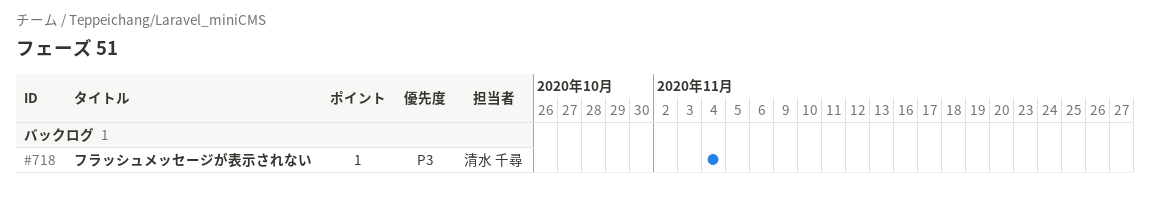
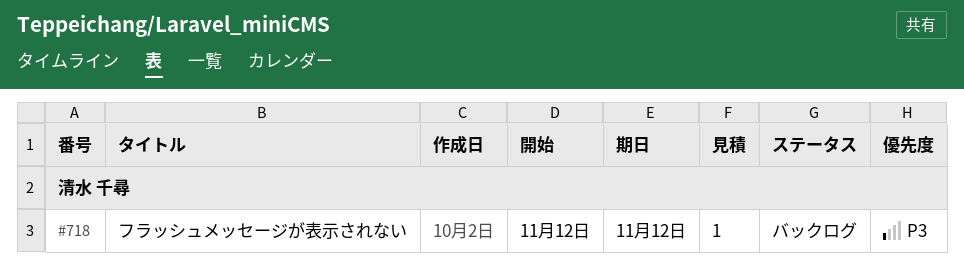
#718, start: Nov 4 -> Nov 12
#718, due: Nov 4 -> Nov 12

